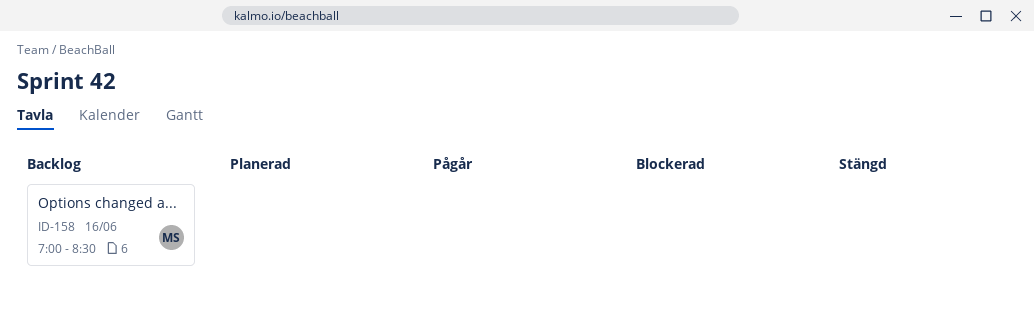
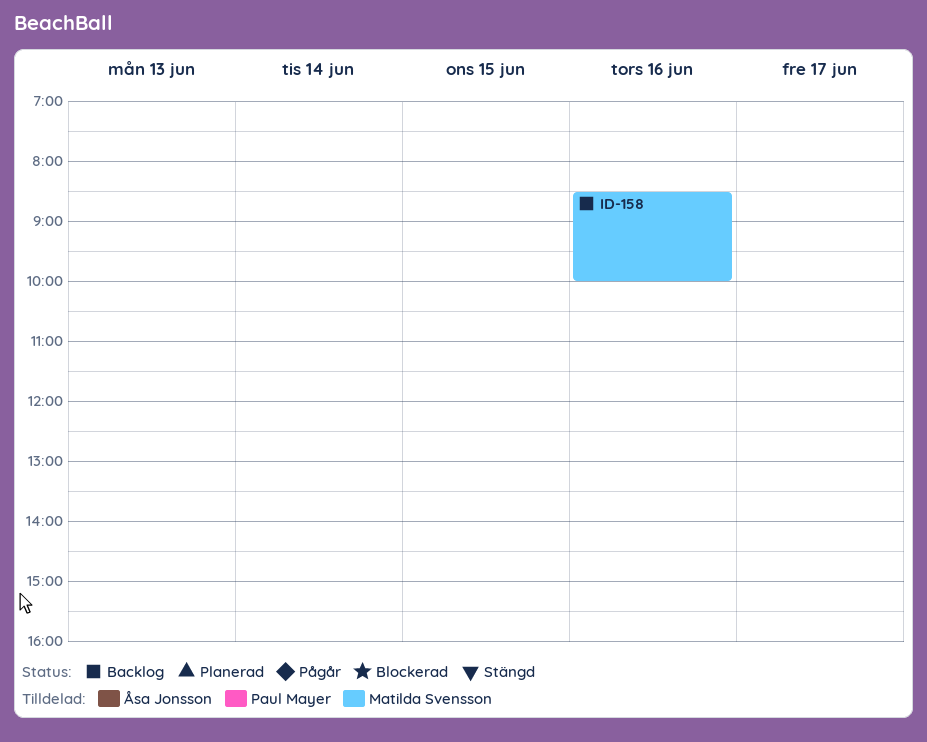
ID-158, begins: 07:00 -> 08:30
ID-158, ends: 08:30 -> 10:00

